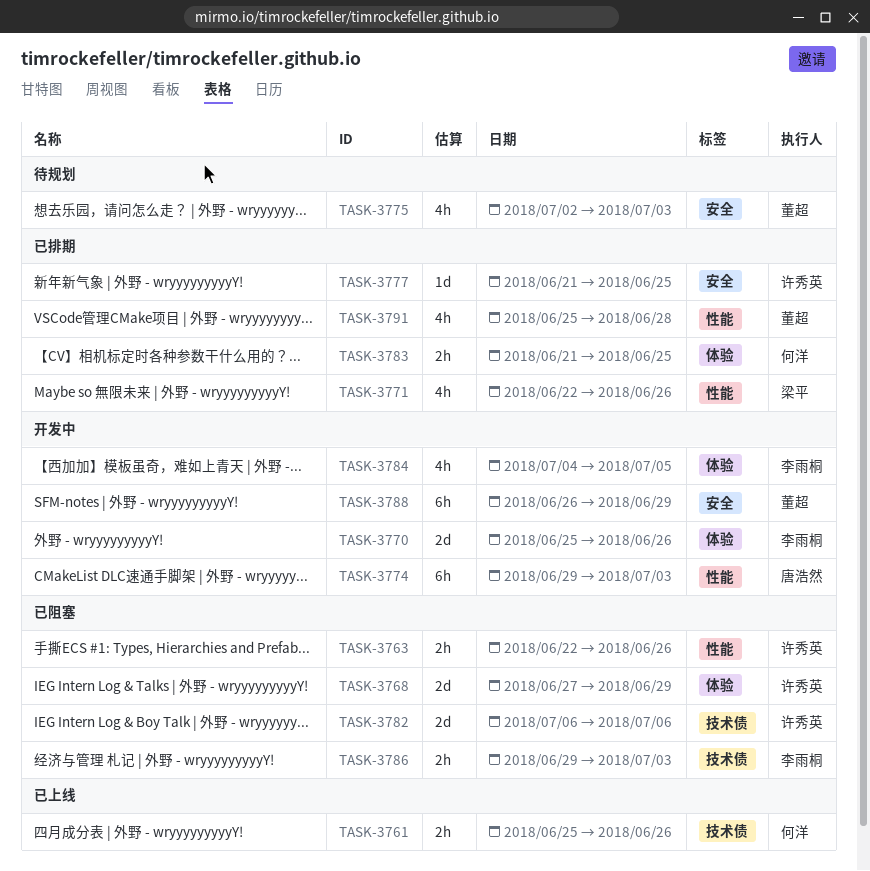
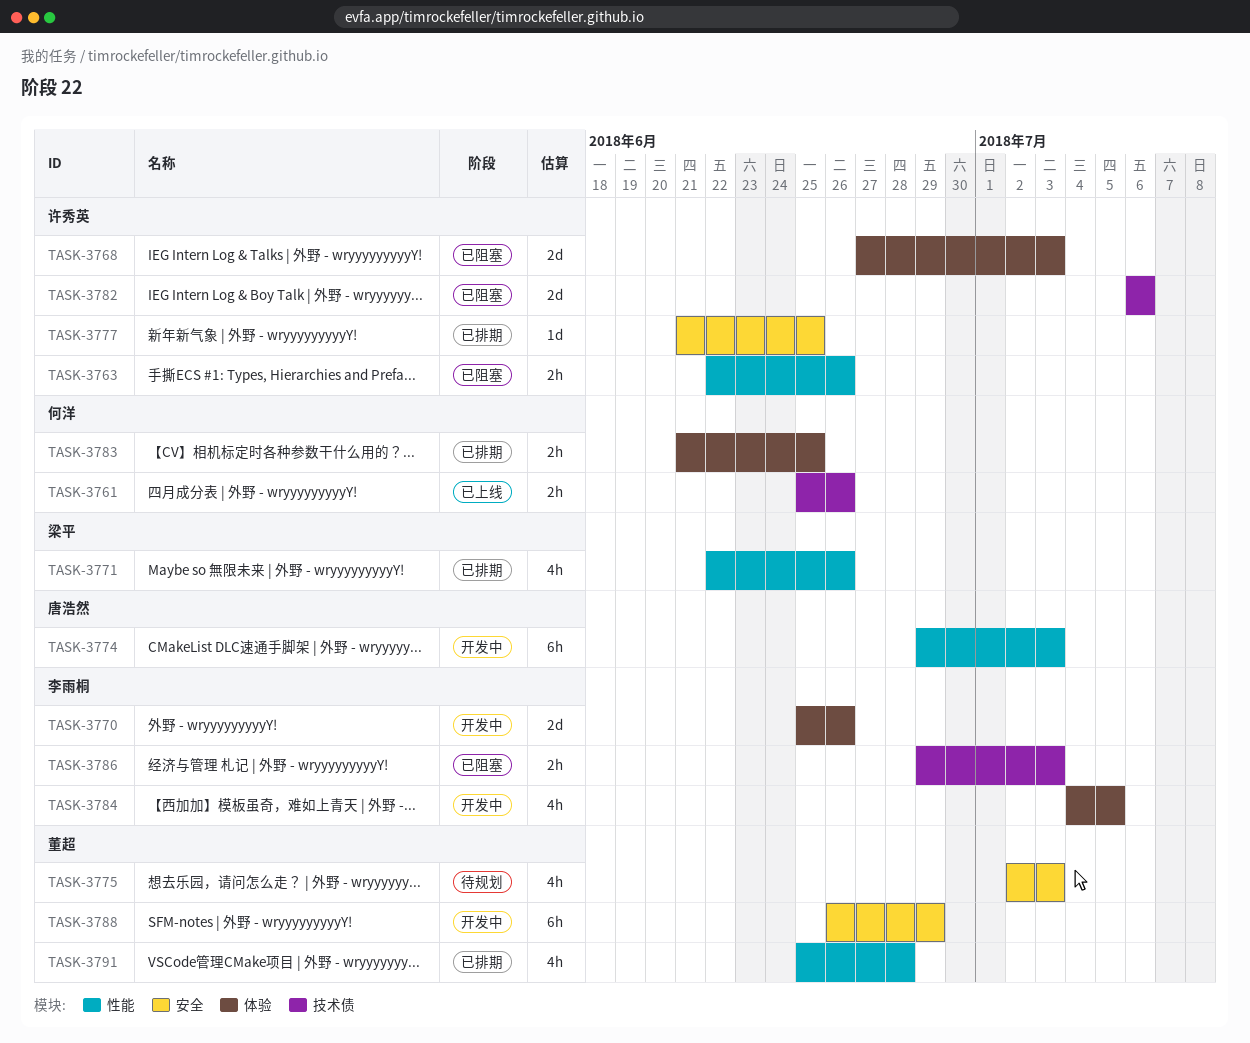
TASK-3768, due: Jun 29 -> Jul 3

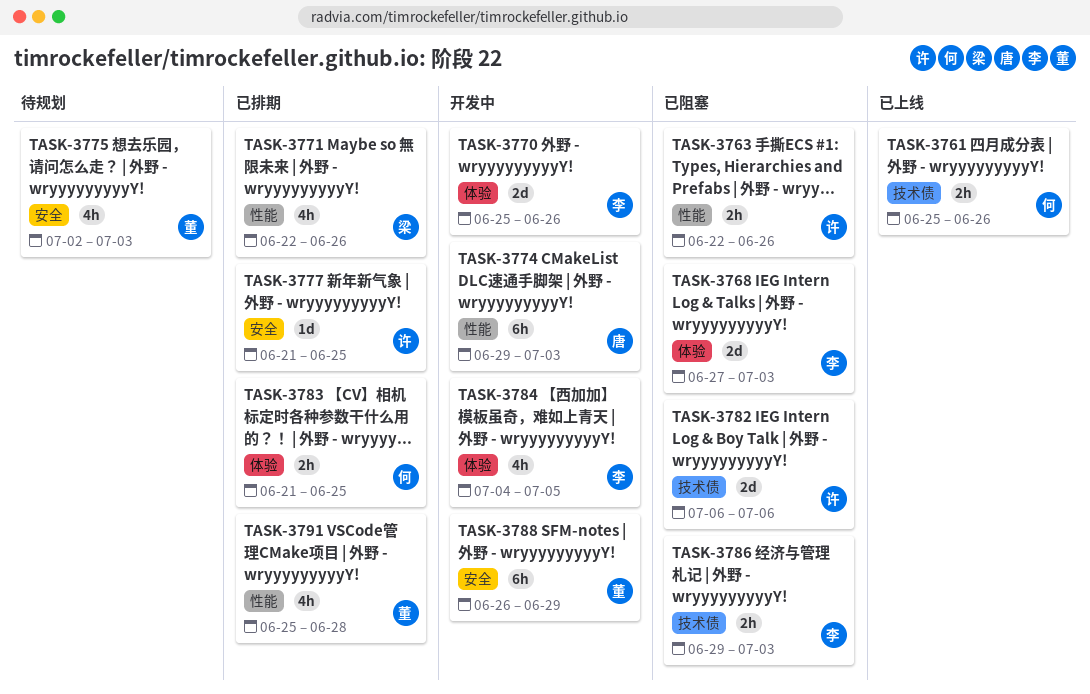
TASK-3768, owner: 许秀英 -> 李雨桐

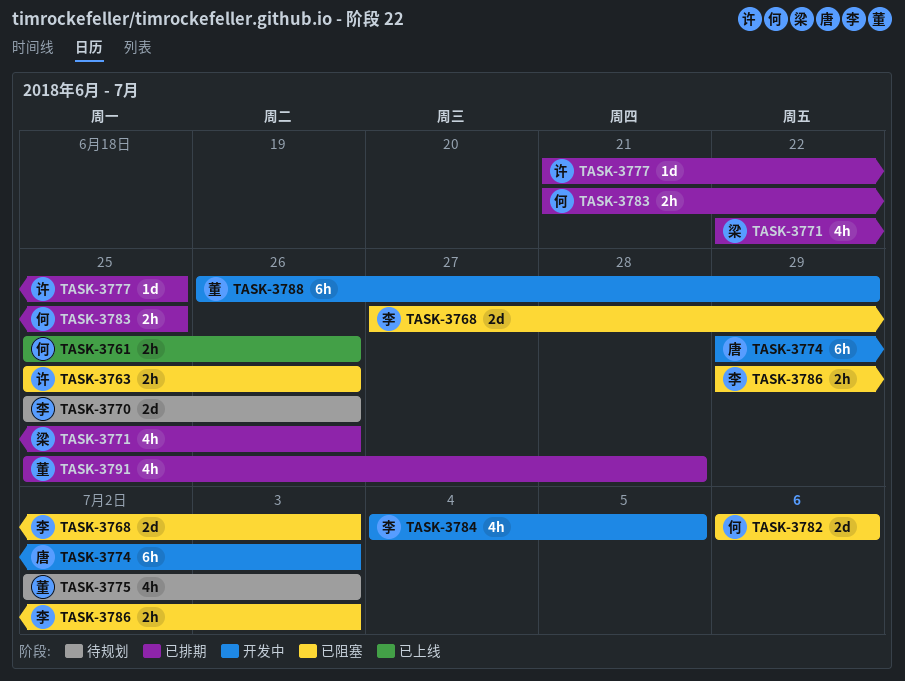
TASK-3763, start: Jun 22 -> Jun 25
TASK-3770, status: 开发中 -> 待规划
TASK-3782, owner: 许 -> 何

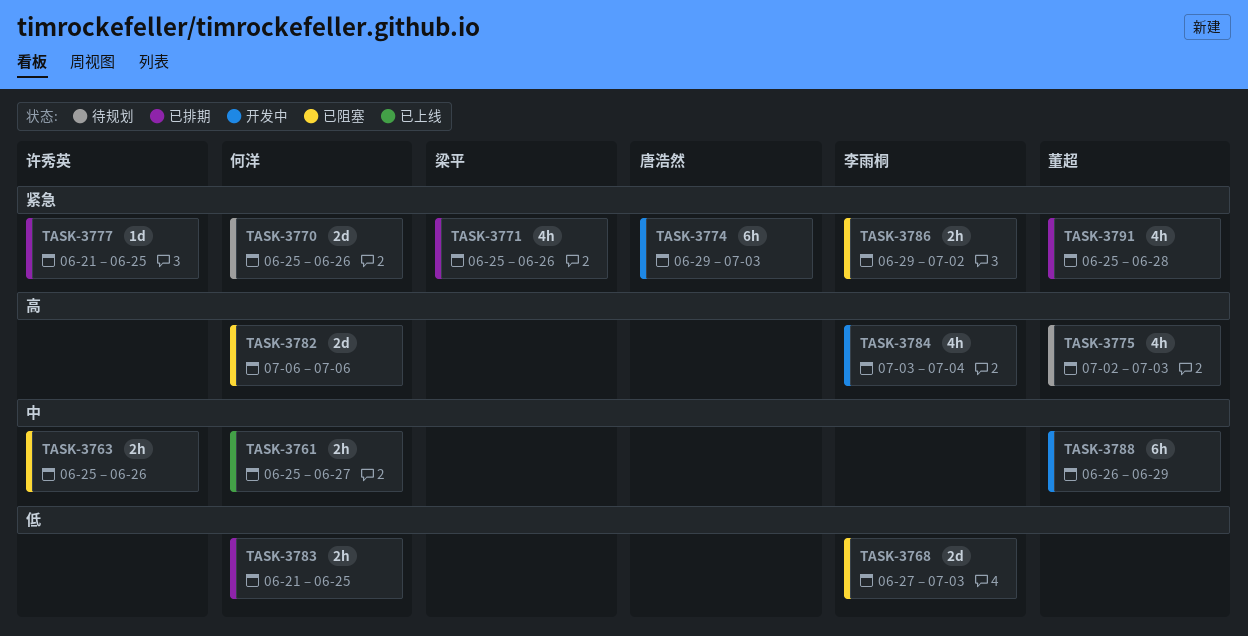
TASK-3761, due: Jun 26 -> Jun 27
TASK-3770, owner: 李雨桐 -> 何洋
TASK-3771, start: Jun 22 -> Jun 25
TASK-3784, start: Jul 4 -> Jul 3
TASK-3784, due: Jul 5 -> Jul 4
TASK-3786, due: Jul 3 -> Jul 2

